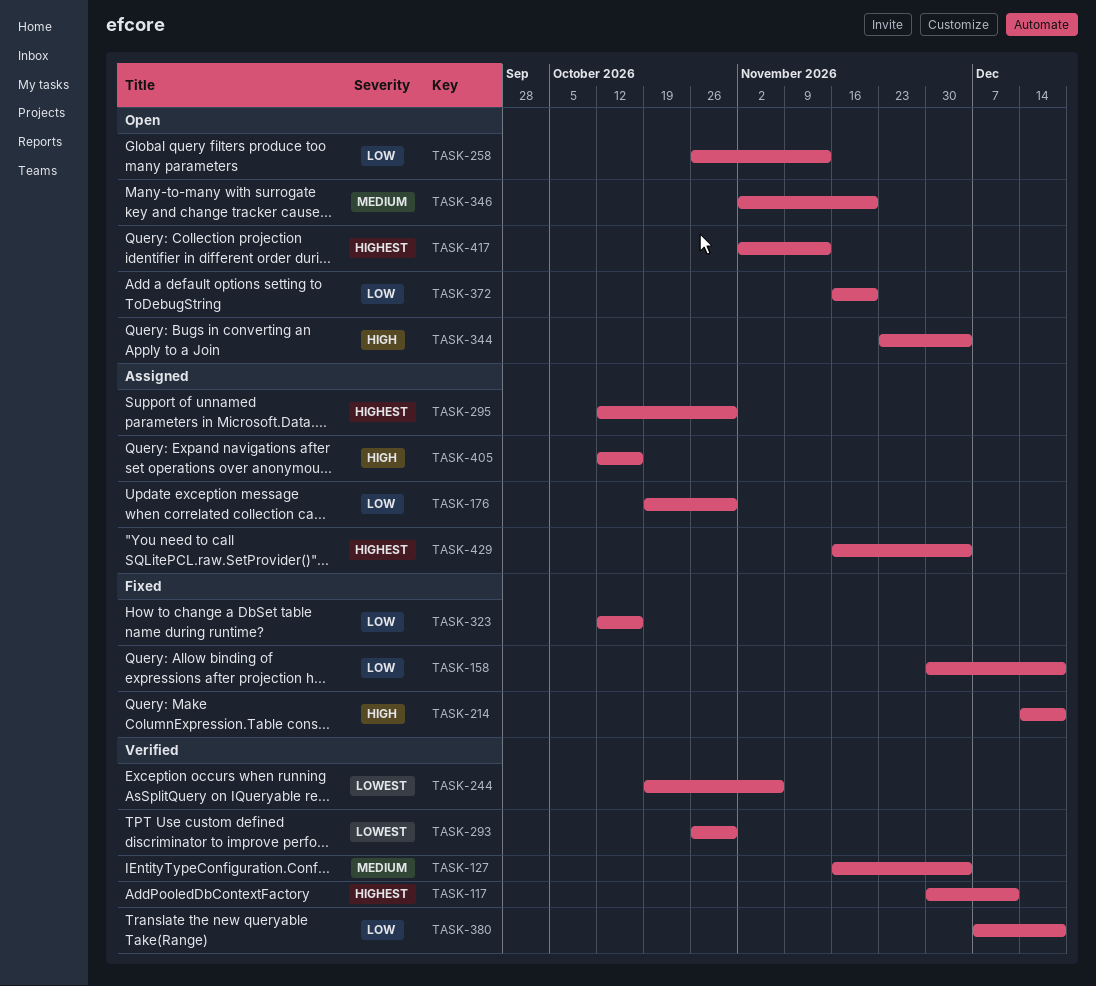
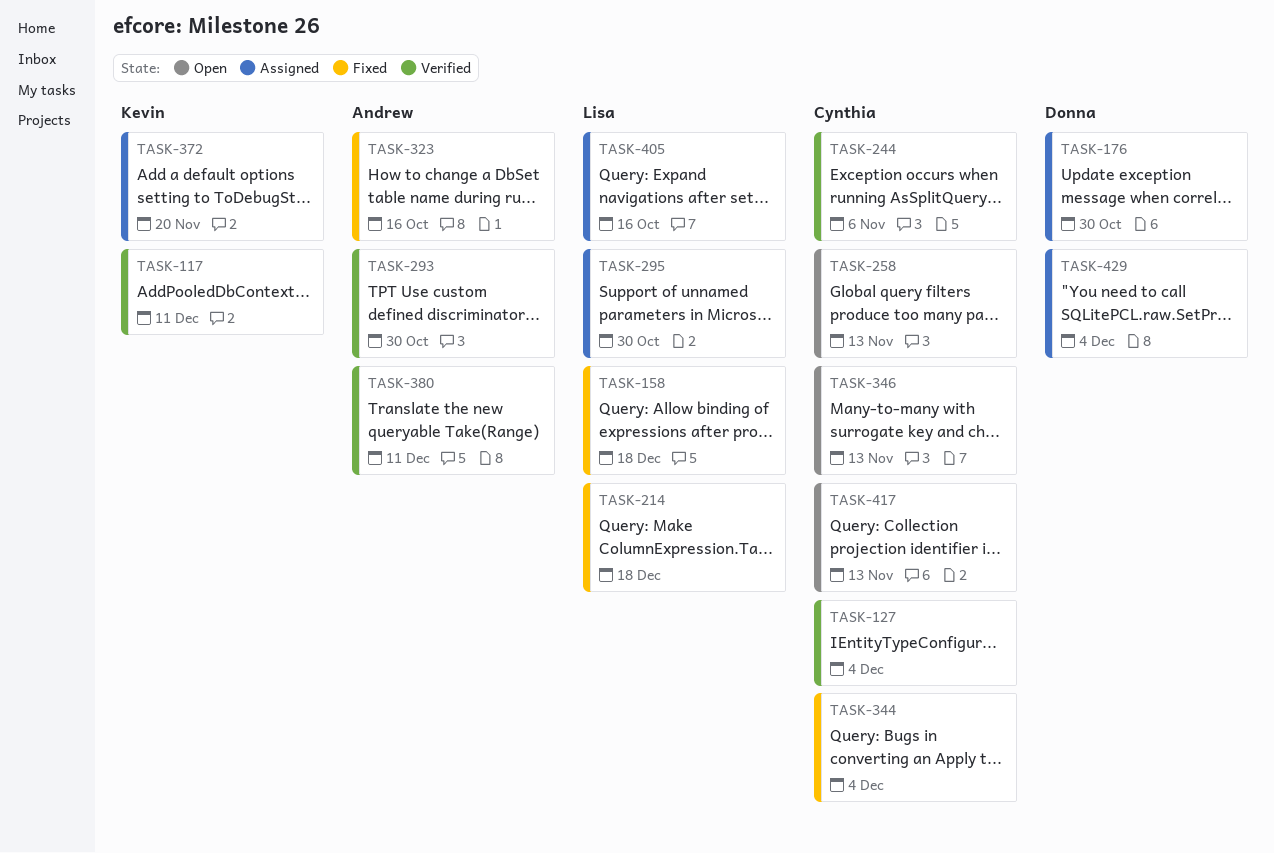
TASK-344, status: Open -> Fixed
TASK-346, due: Nov 20 -> Nov 13
TASK-372, status: Open -> Assigned
TASK-380, due: Dec 18 -> Dec 11

